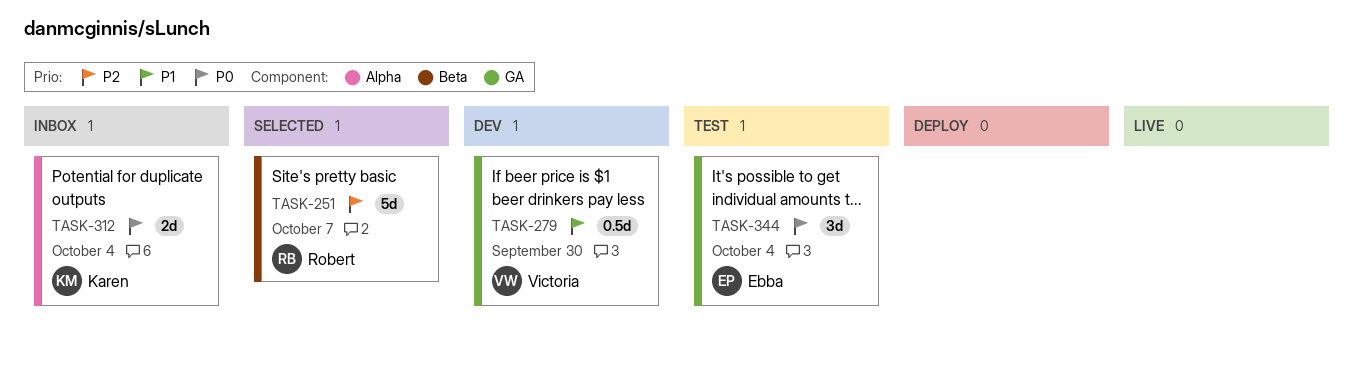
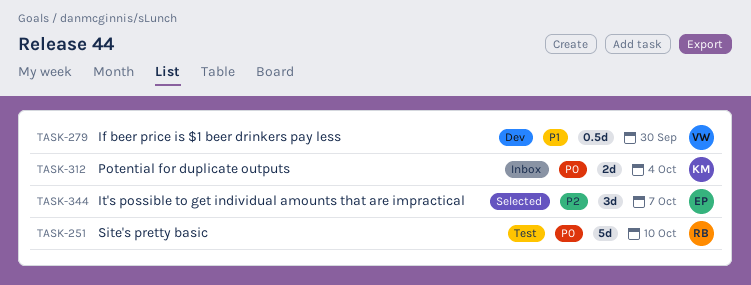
TASK-251, status: Selected -> Test
TASK-251, priority: P2 -> P0
TASK-251, due: Oct 7 -> Oct 10
TASK-344, status: Test -> Selected
TASK-344, priority: P0 -> P2
TASK-344, due: Oct 4 -> Oct 7

